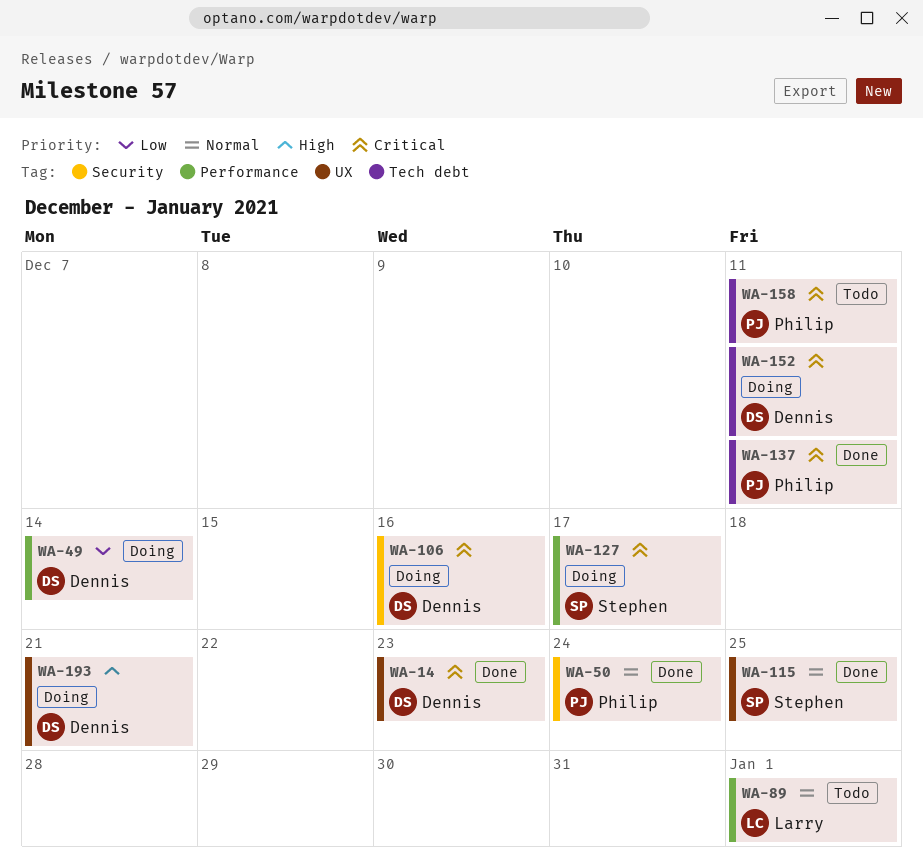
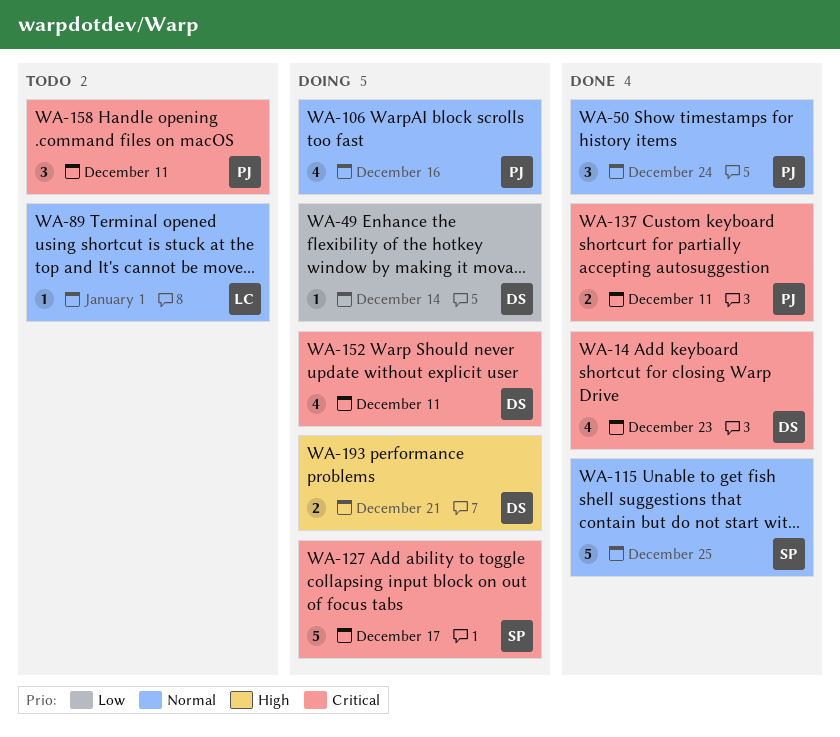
WA-106, owner: Dennis -> Philip
WA-106, priority: Critical -> Normal

